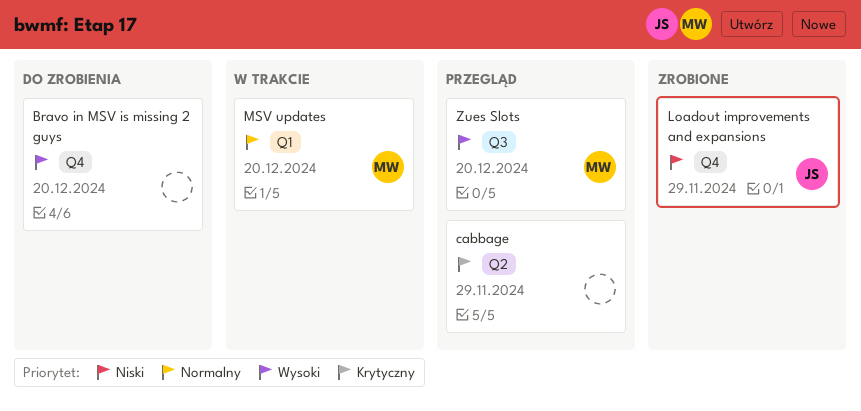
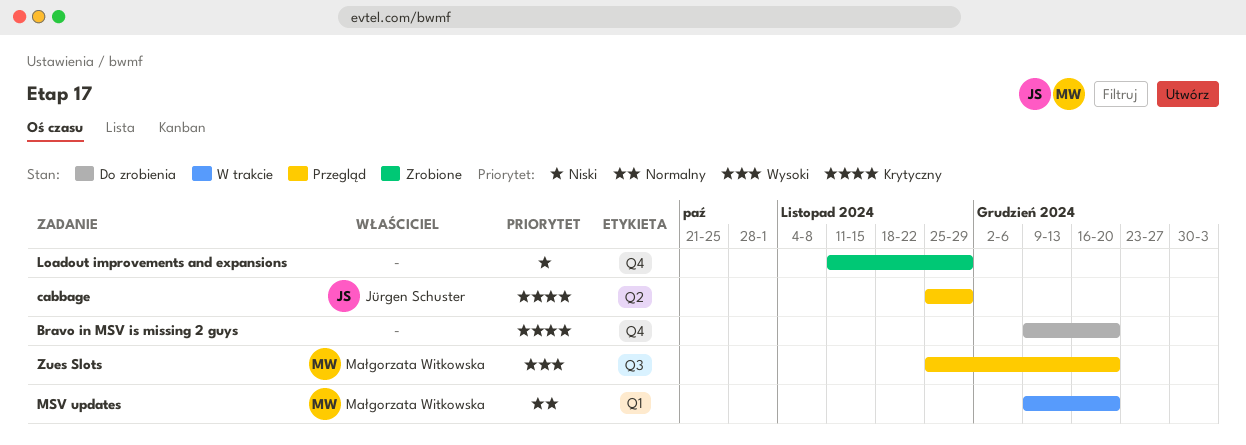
Bravo in MSV is missing 2 guys, priority: Wysoki -> Krytyczny
cabbage, owner: none -> Jürgen Schuster
Loadout improvements and expansions, owner: Jürgen Schuster -> none

